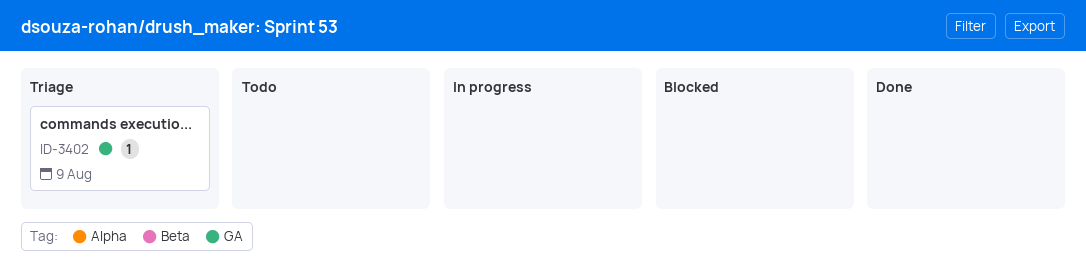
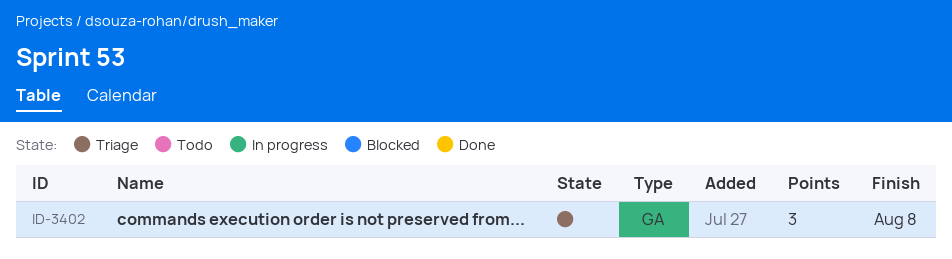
ID-3402, estimate: 1 -> 3
ID-3402, due: Aug 9 -> Aug 8

